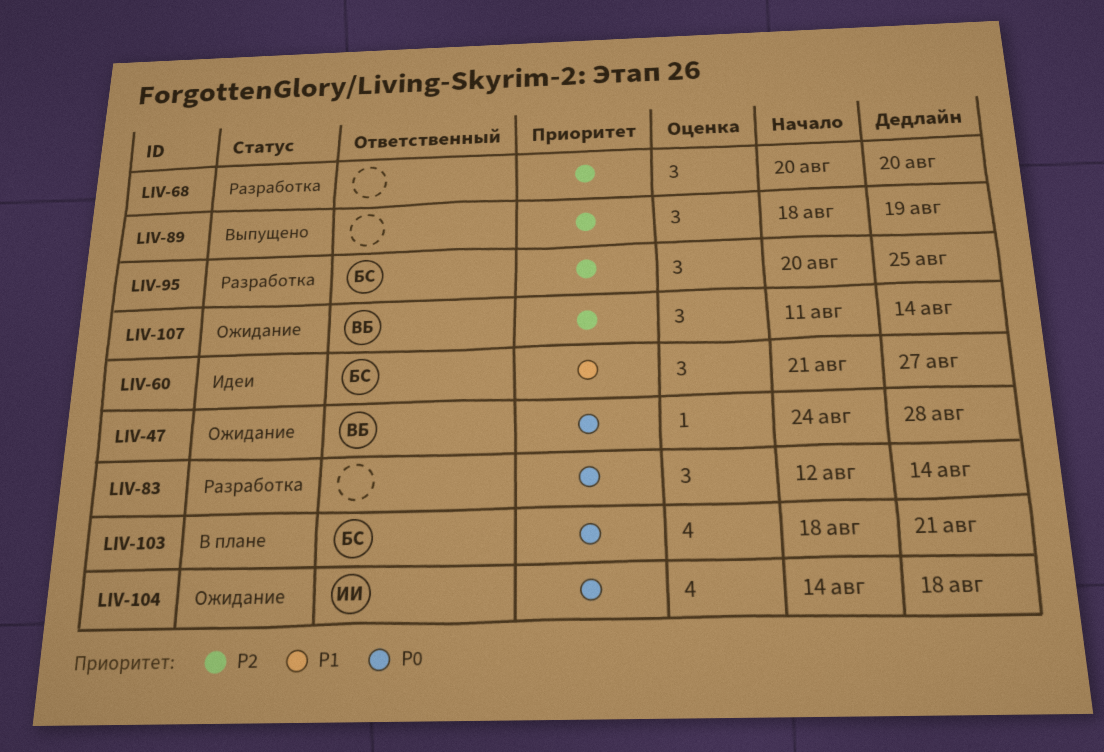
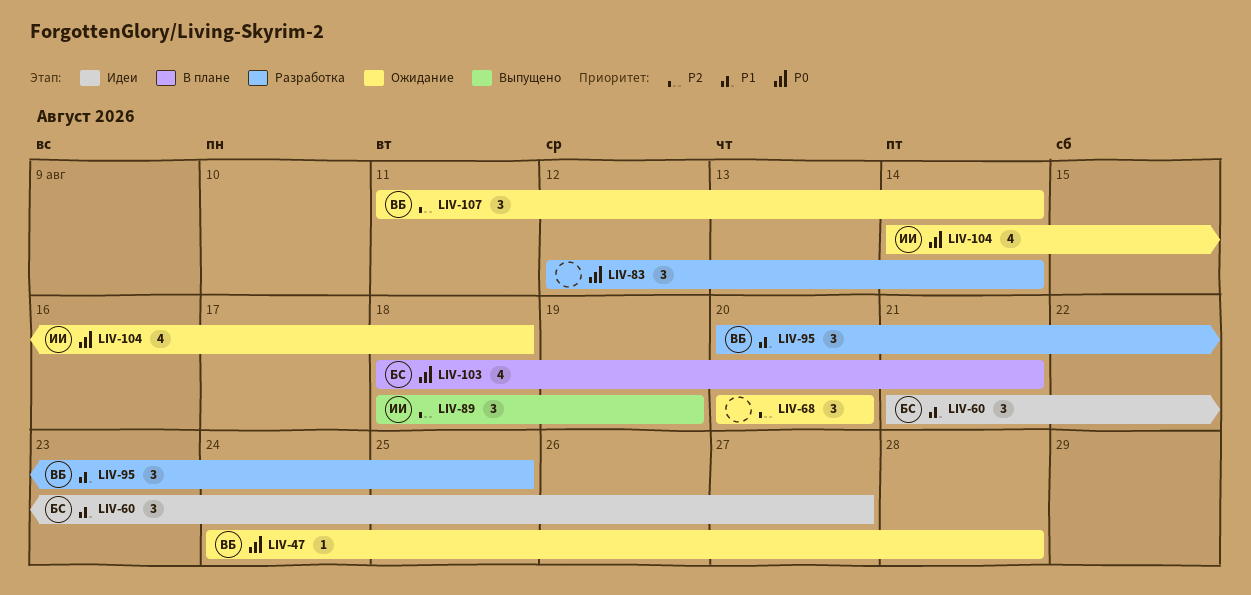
LIV-68, status: Разработка -> Ожидание
LIV-89, owner: none -> ИИ
LIV-95, owner: БС -> ВБ
LIV-95, priority: P2 -> P1

